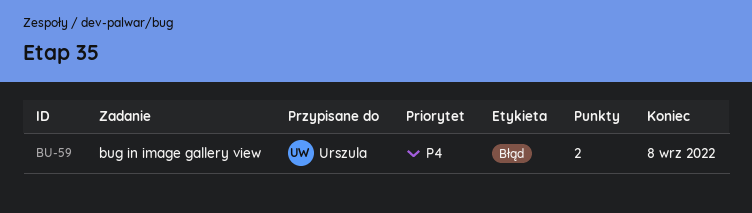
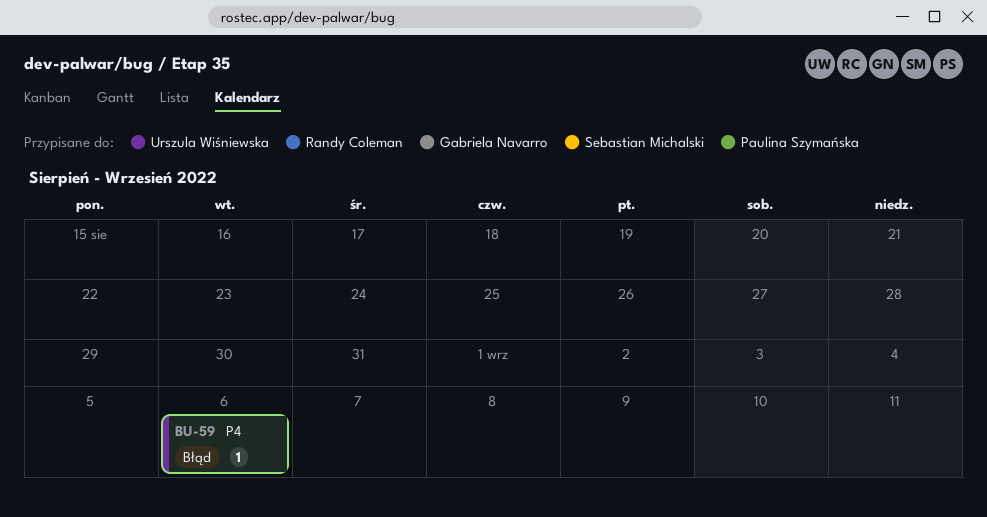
BU-59, estimate: 2 -> 1
BU-59, due: Sep 8 -> Sep 6

